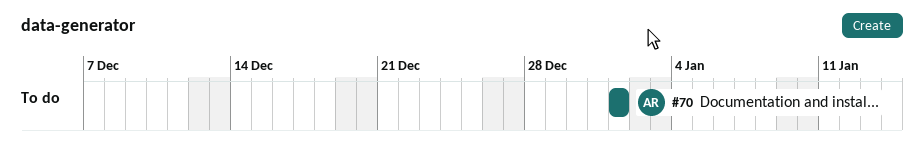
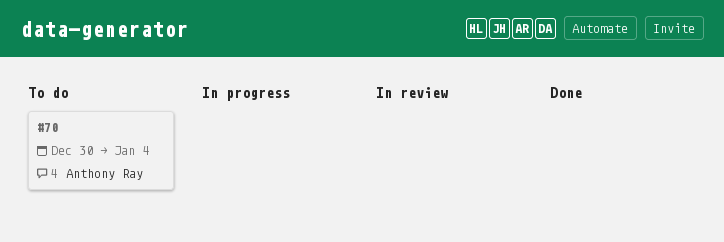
#70, start: Jan 1 -> Dec 30
#70, due: Jan 1 -> Jan 4

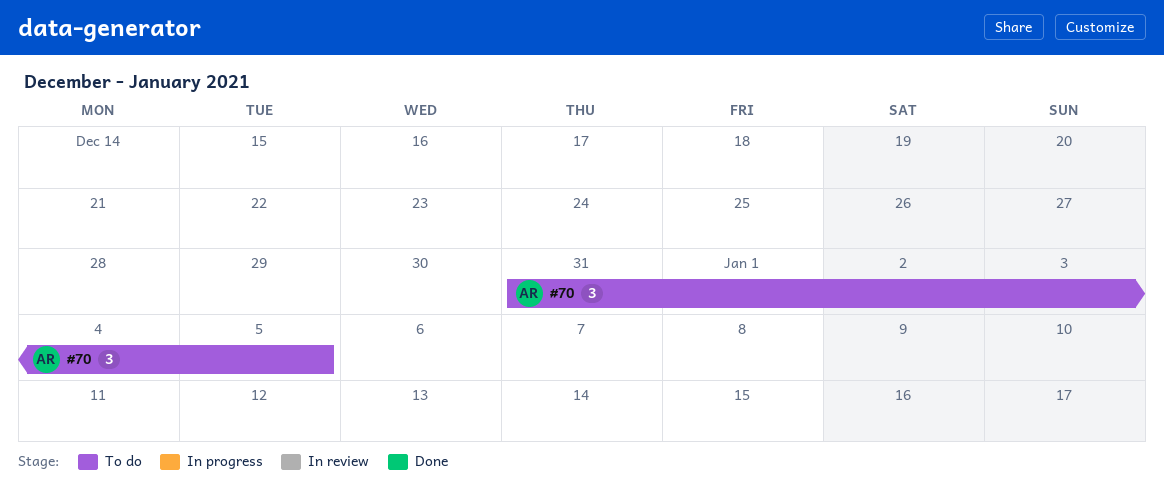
#70, start: Dec 30 -> Dec 31
#70, due: Jan 4 -> Jan 5

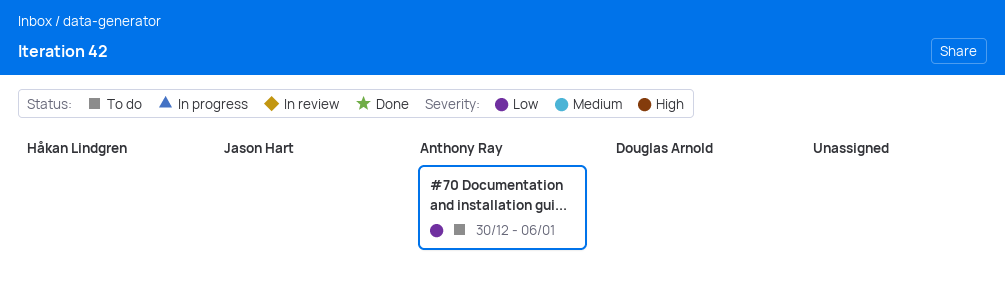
#70, start: Dec 31 -> Dec 30
#70, due: Jan 5 -> Jan 6

